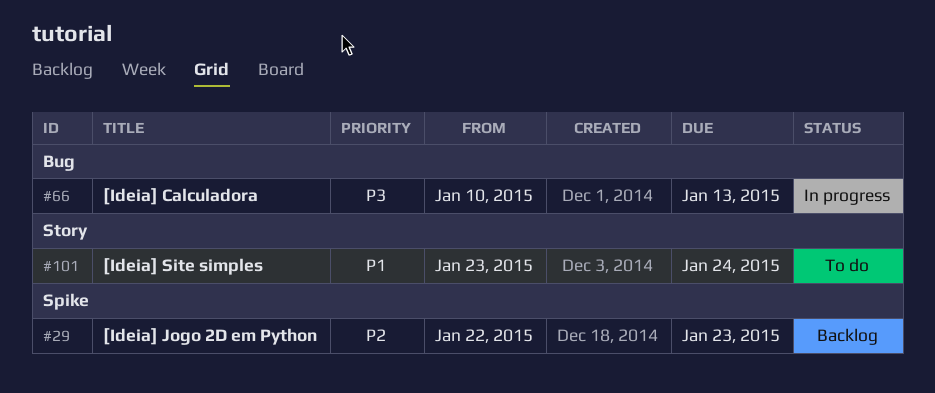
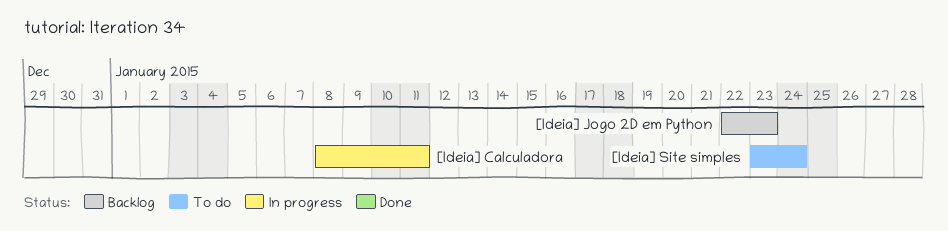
[Ideia] Calculadora, start: Jan 10 -> Jan 8
[Ideia] Calculadora, due: Jan 13 -> Jan 11

